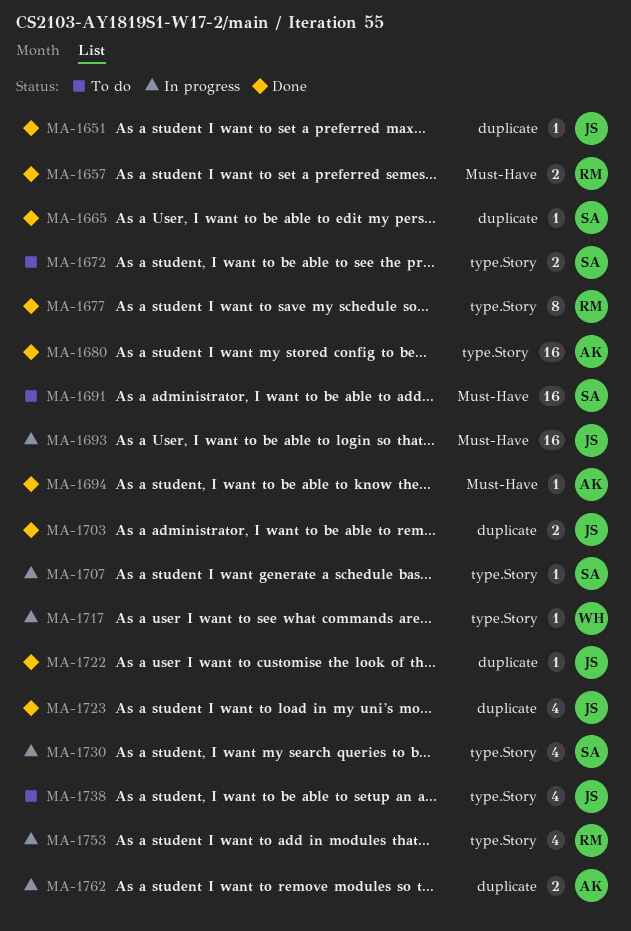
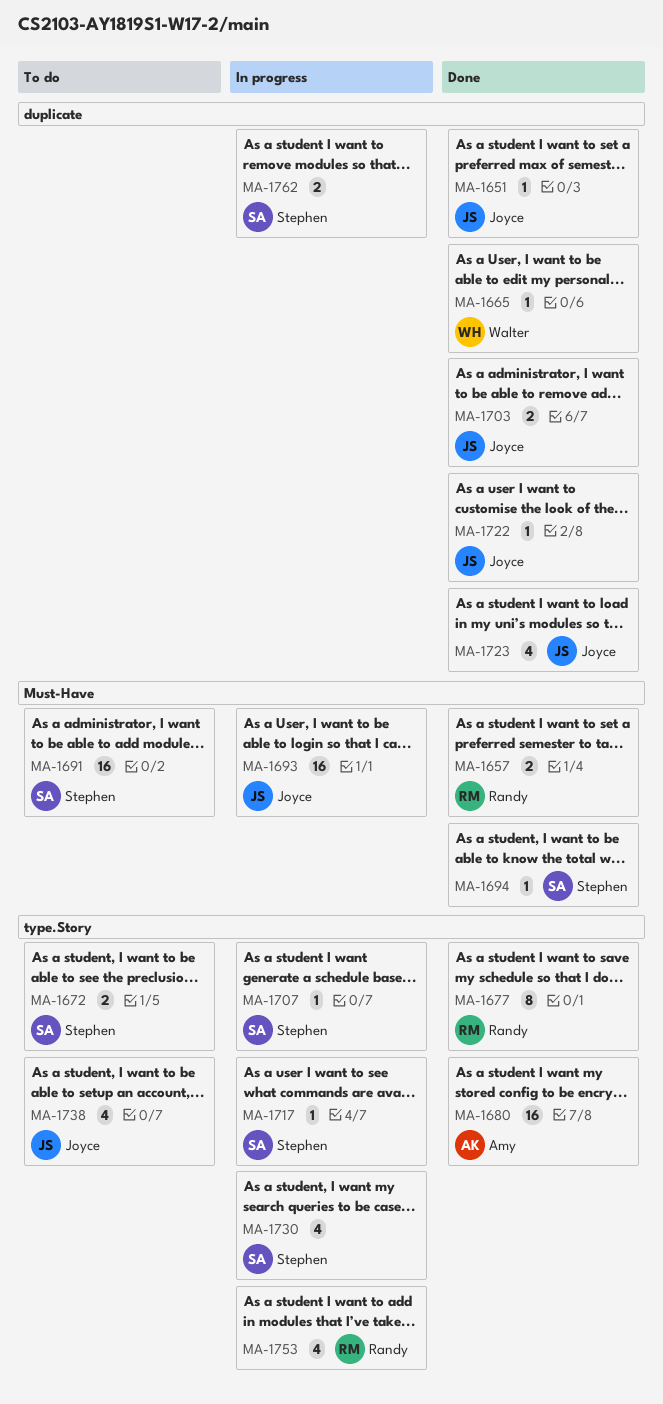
MA-1665, owner: Stephen -> Walter
MA-1694, owner: Amy -> Stephen
MA-1717, owner: Walter -> Stephen
MA-1762, owner: Amy -> Stephen

